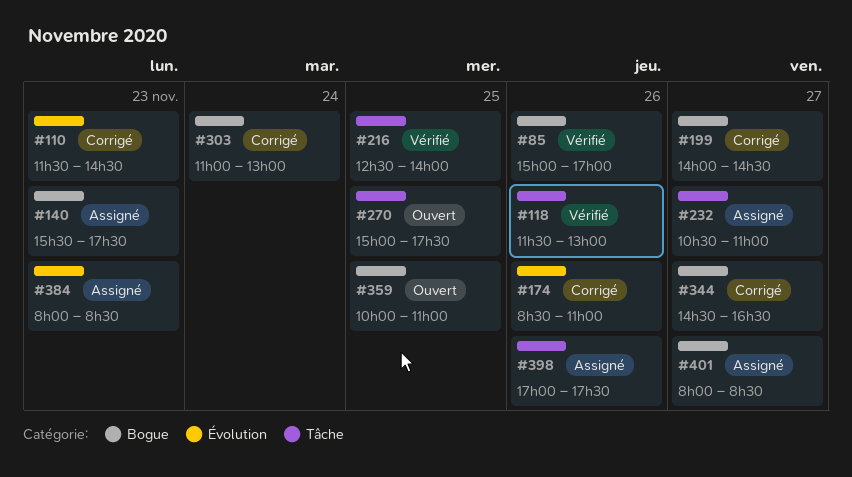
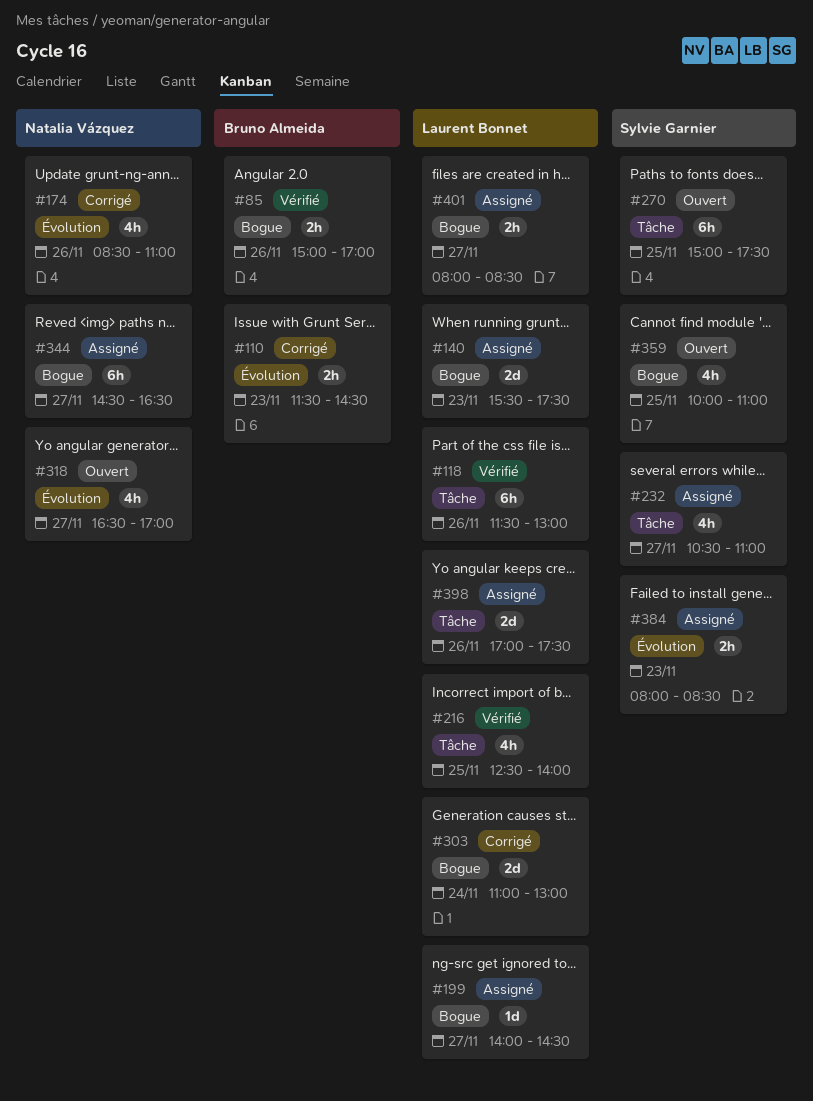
#199, status: Corrigé -> Assigné
#318: none -> present
#344, status: Corrigé -> Assigné

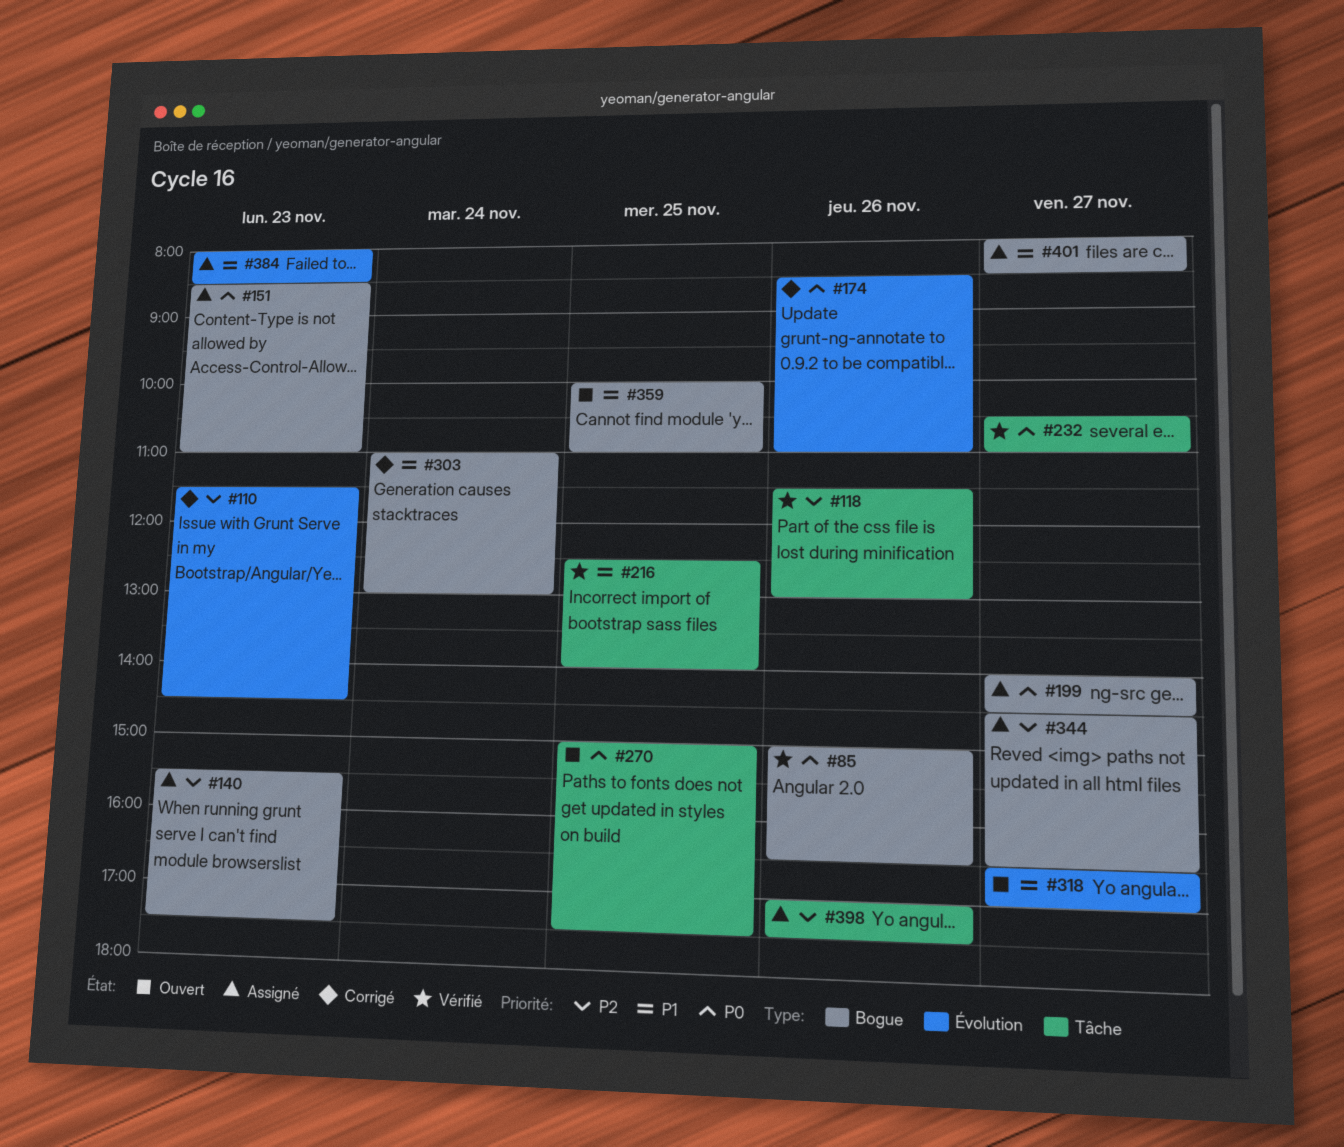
#85, ends: 17:00 -> 16:30
#151: none -> present
#232, status: Assigné -> Vérifié

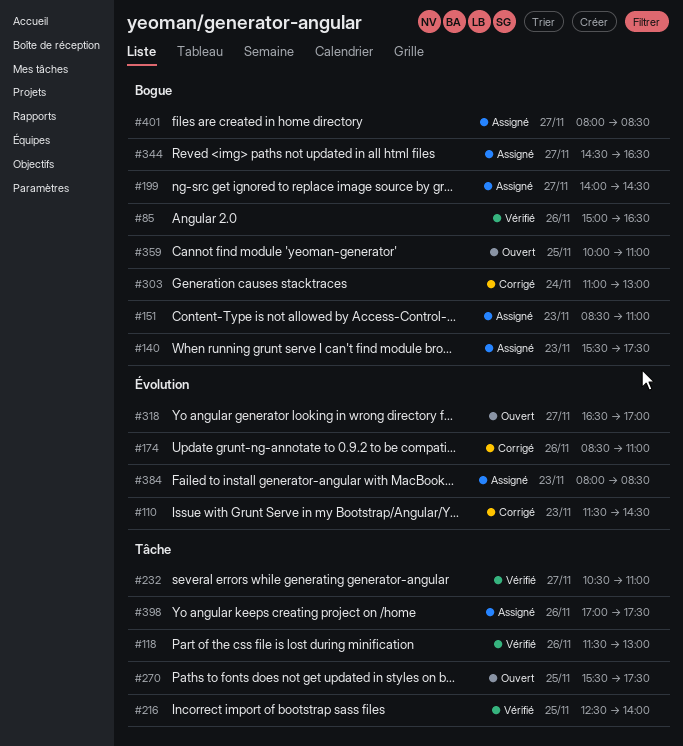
#270, begins: 15:00 -> 15:30

